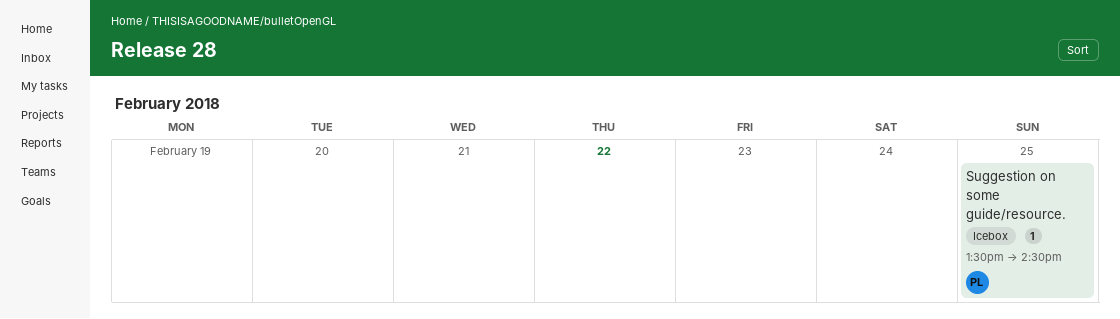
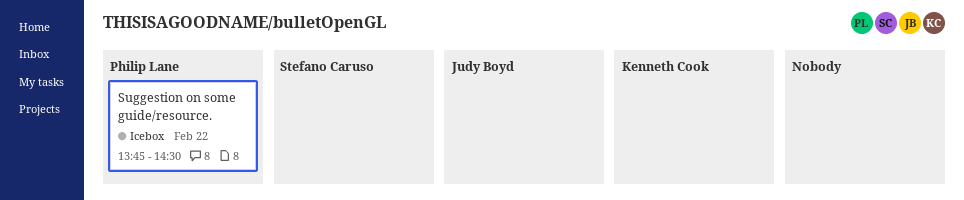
Suggestion on some guide/resource., day: Feb 25 -> Feb 22
Suggestion on some guide/resource., begins: 13:30 -> 13:45

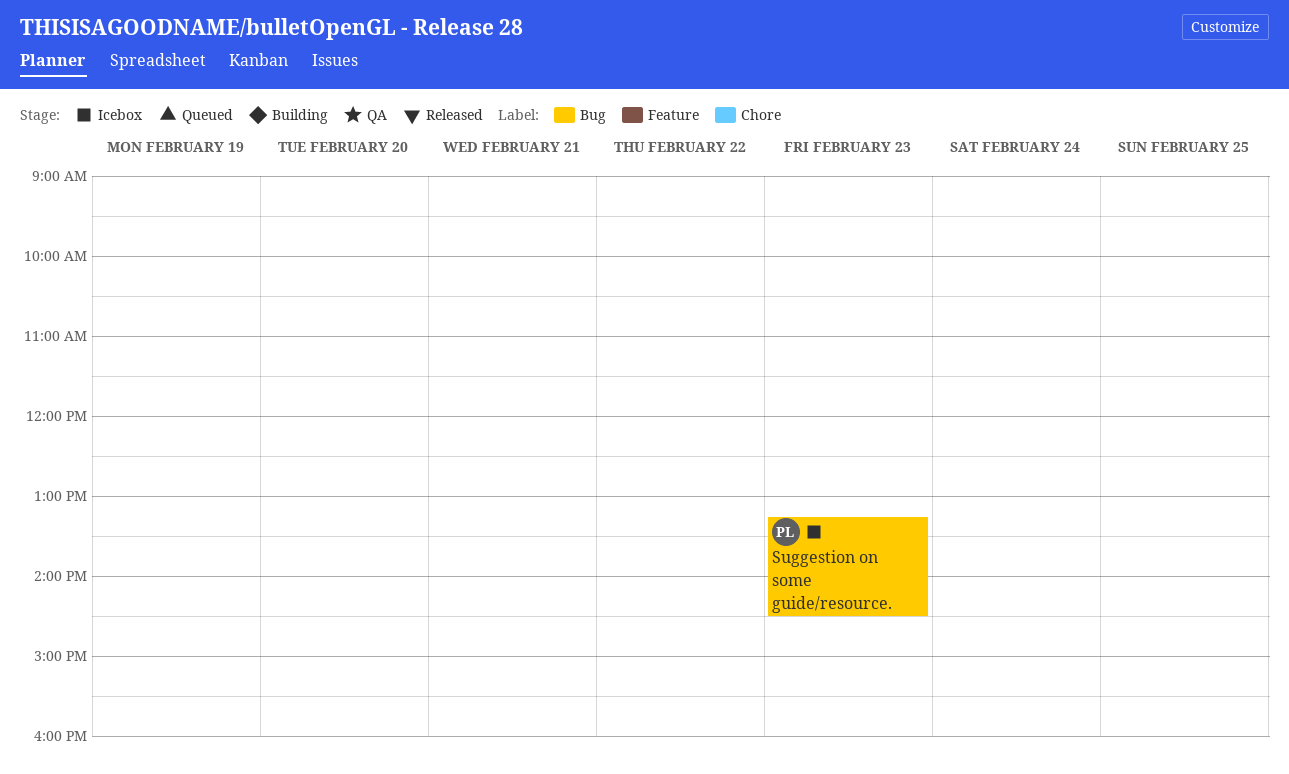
Suggestion on some guide/resource., day: Feb 22 -> Feb 23
Suggestion on some guide/resource., begins: 13:45 -> 13:15

